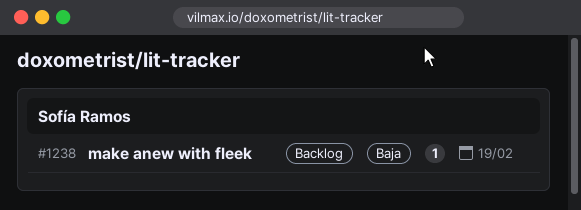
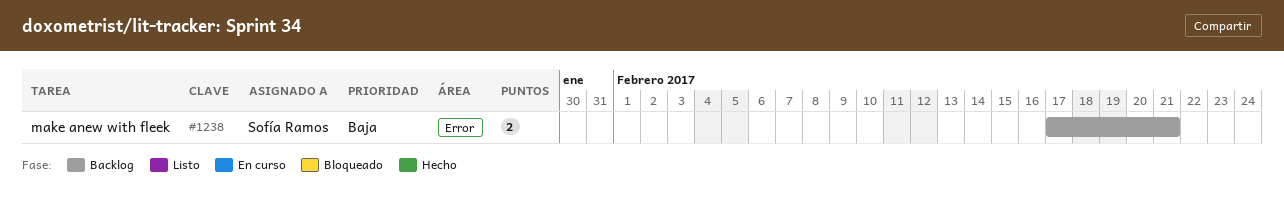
#1238, estimate: 1 -> 2
#1238, due: Feb 19 -> Feb 21

